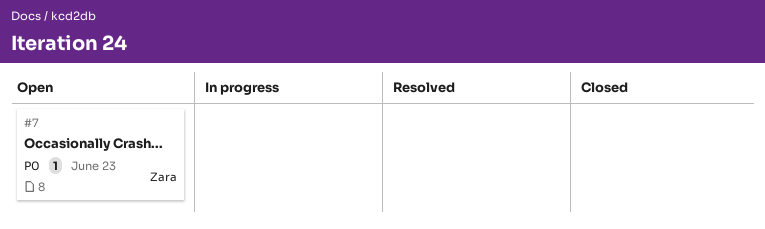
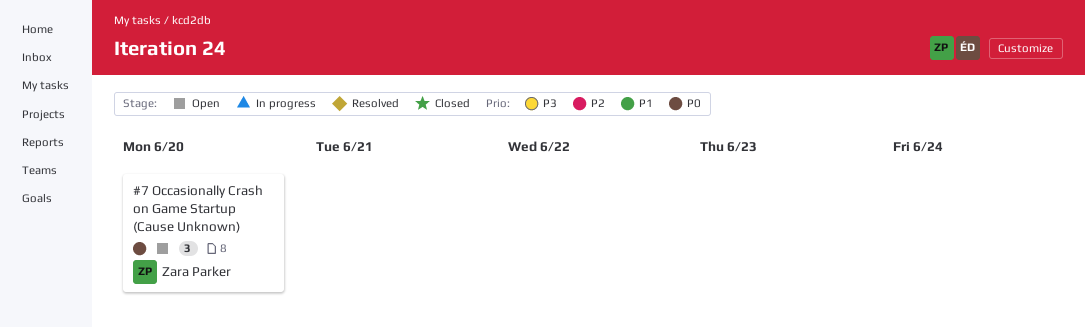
#7, estimate: 1 -> 3
#7, due: Jun 23 -> Jun 20

